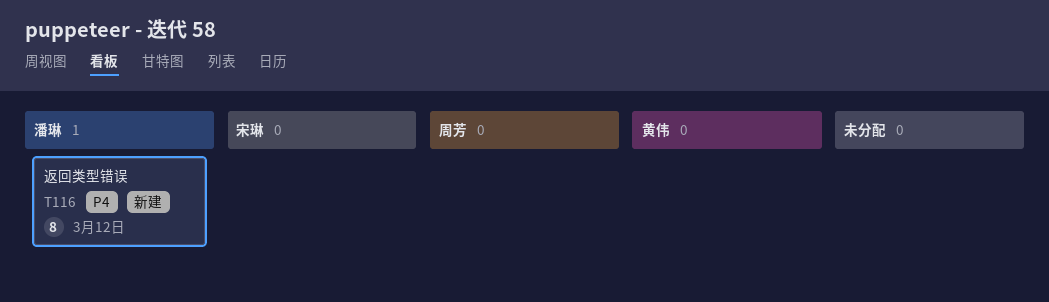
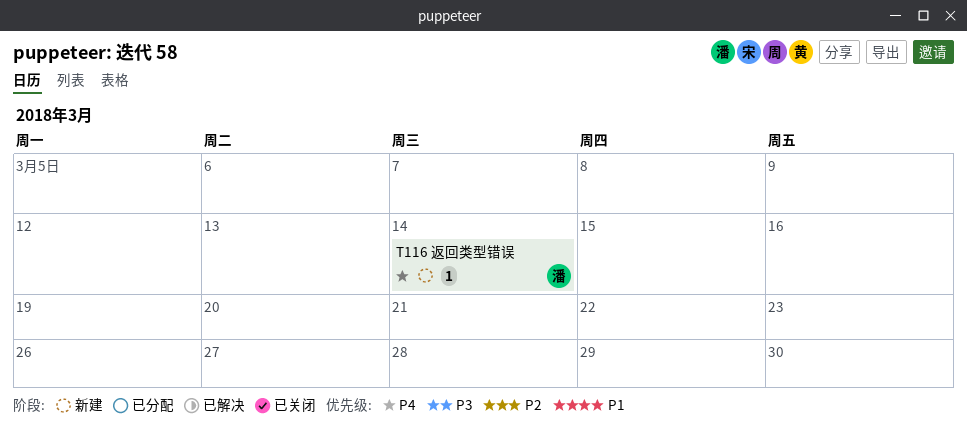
T116, estimate: 8 -> 1
T116, due: Mar 12 -> Mar 14

